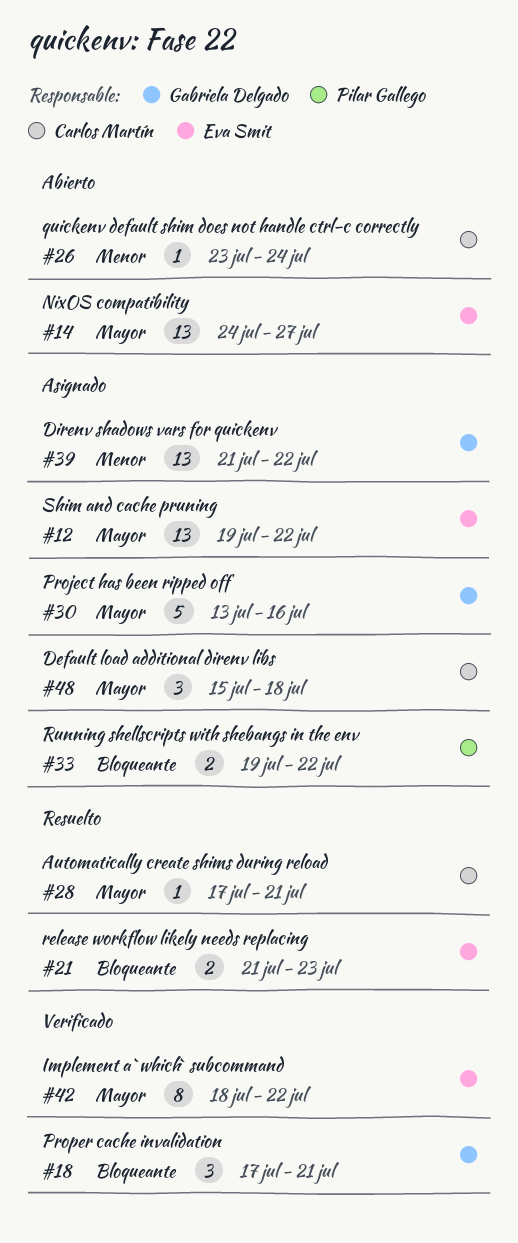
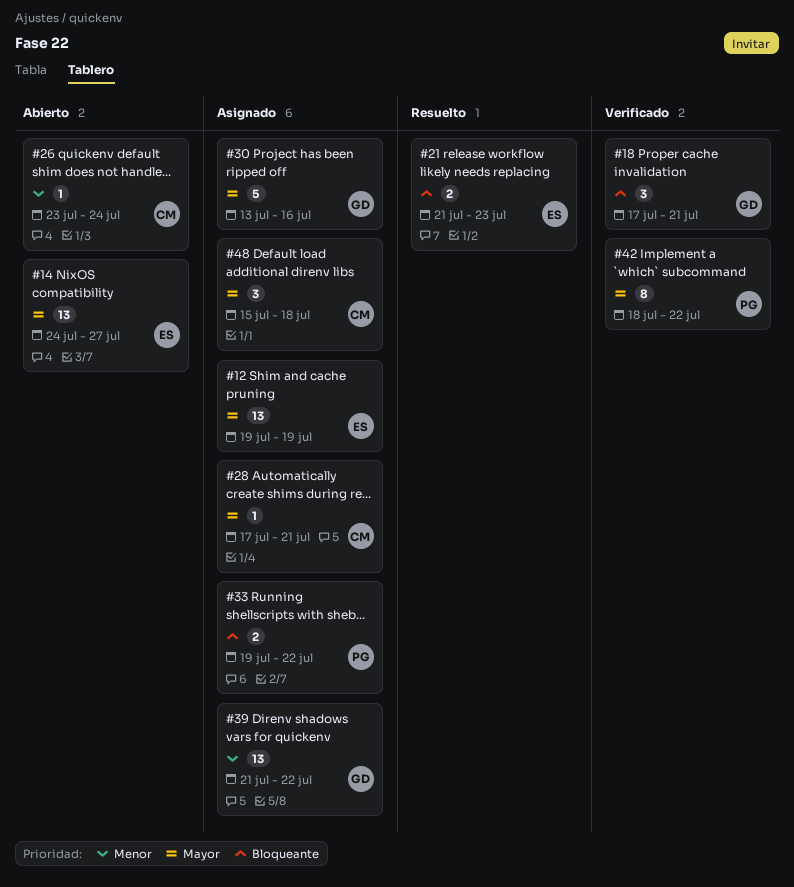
#12, due: Jul 22 -> Jul 19
#28, status: Resuelto -> Asignado
#42, owner: Eva Smit -> Pilar Gallego

